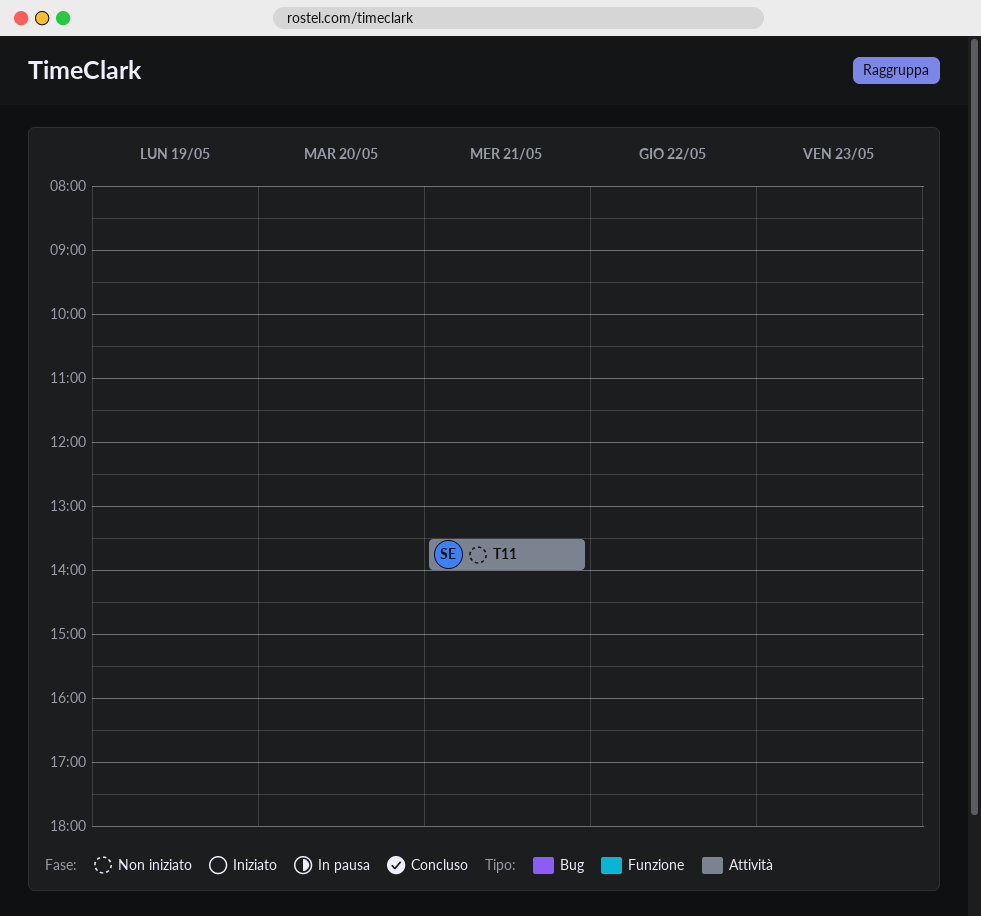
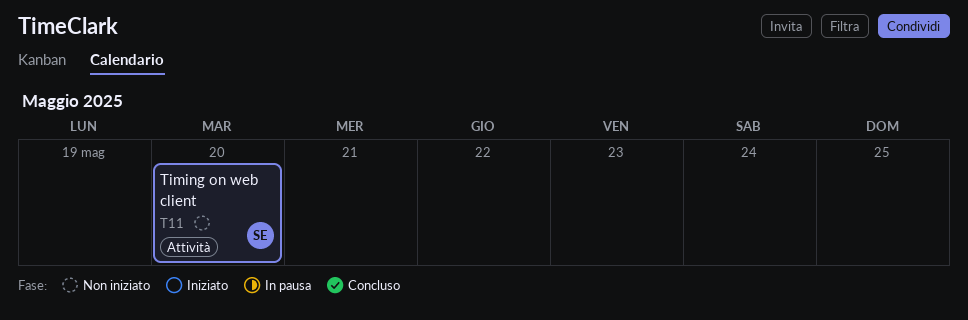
T11, day: May 21 -> May 20

